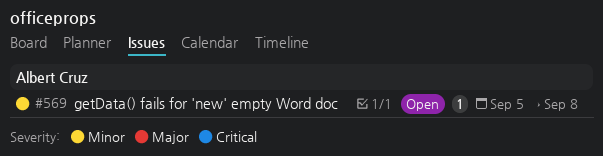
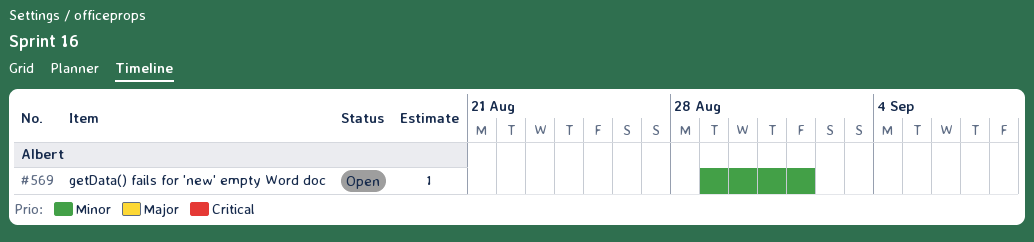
#569, start: Sep 5 -> Aug 29
#569, due: Sep 8 -> Sep 1

